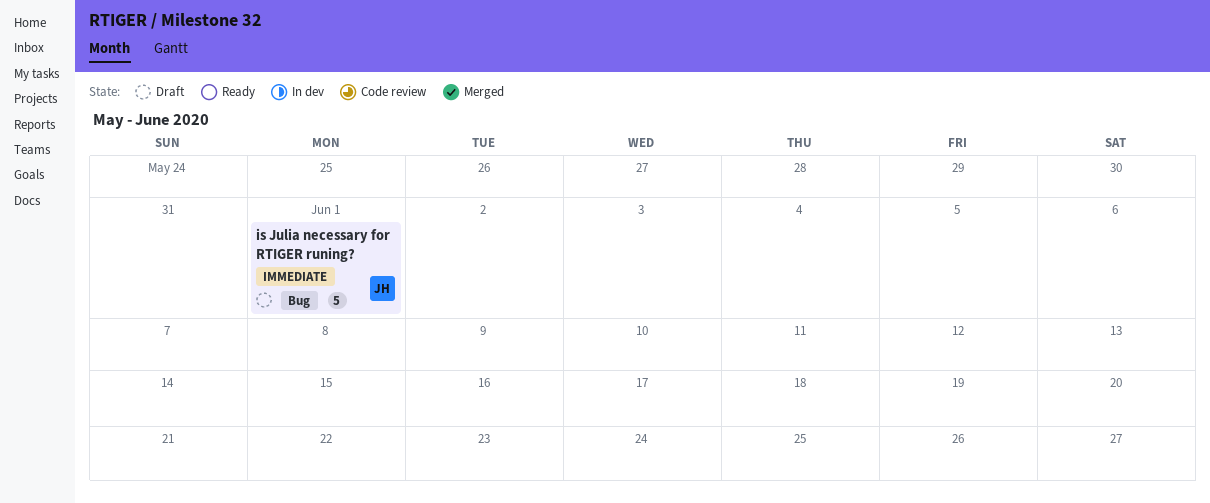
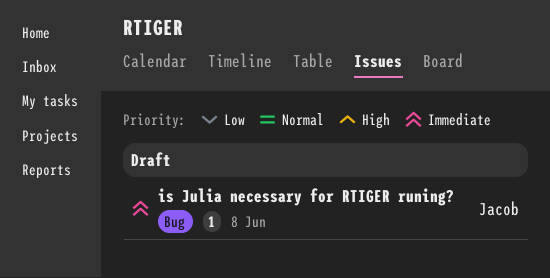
is Julia necessary for RTIGER runing?, estimate: 5 -> 1
is Julia necessary for RTIGER runing?, due: Jun 1 -> Jun 8

